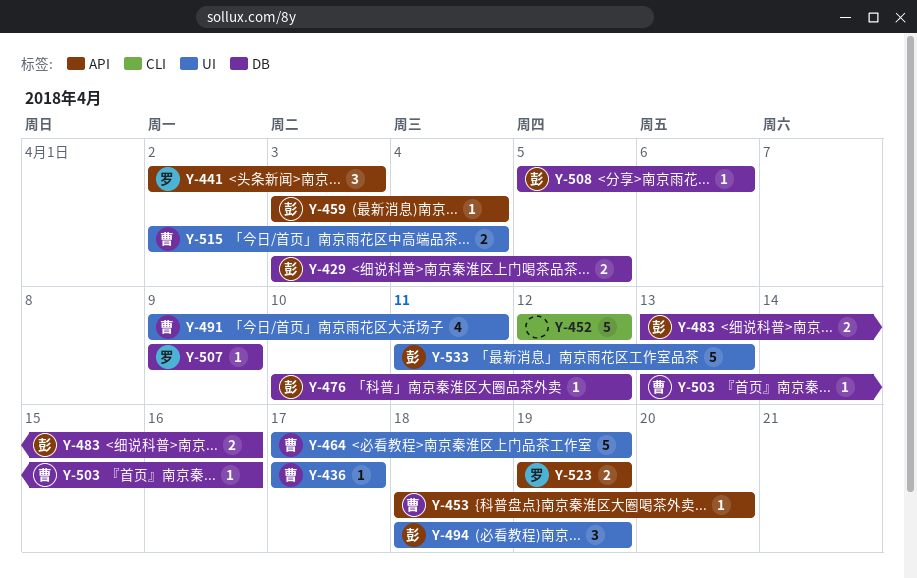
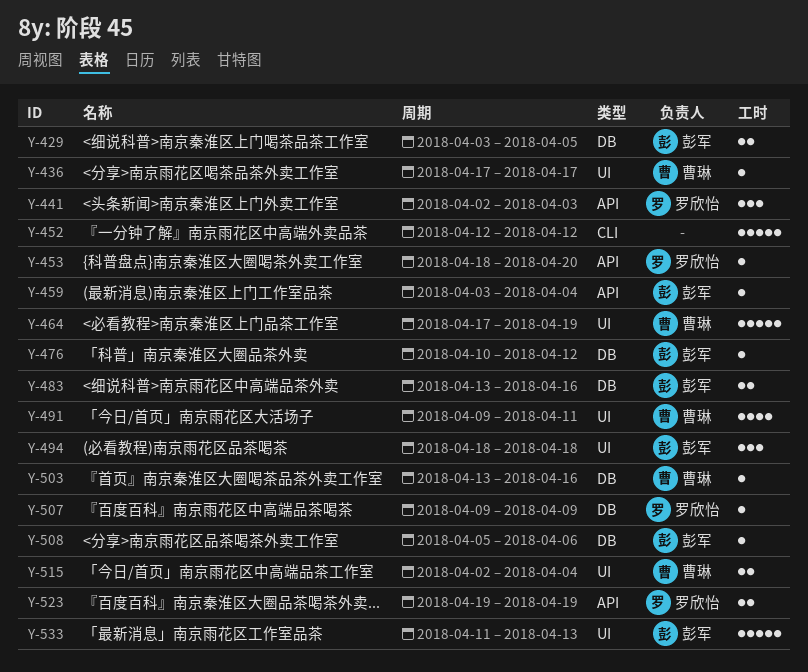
Y-453, owner: 曹琳 -> 罗欣怡
Y-494, due: Apr 19 -> Apr 18

